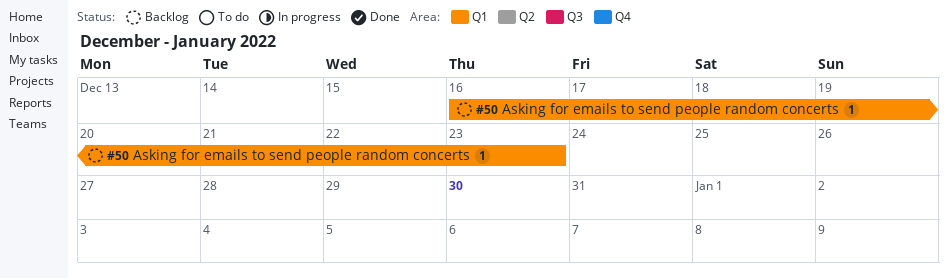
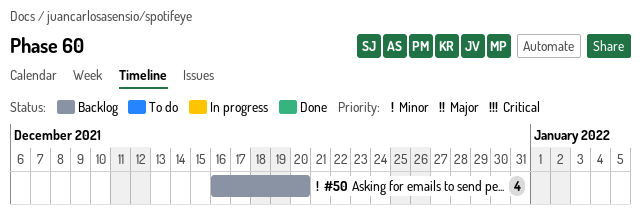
#50, estimate: 1 -> 4
#50, due: Dec 23 -> Dec 20

